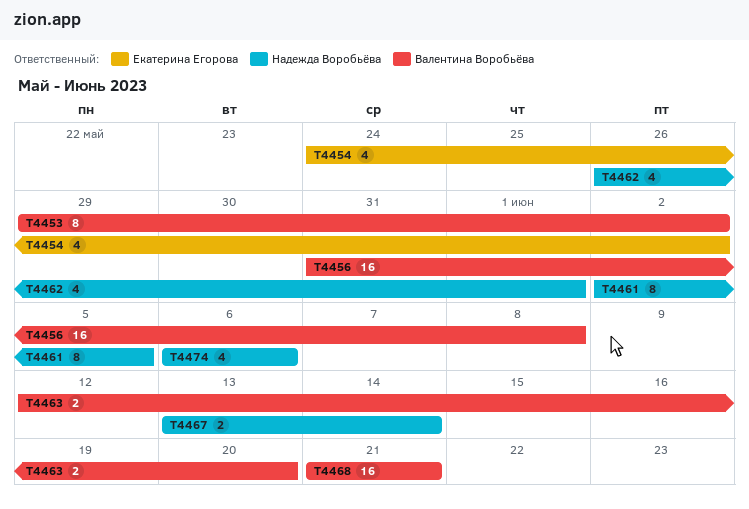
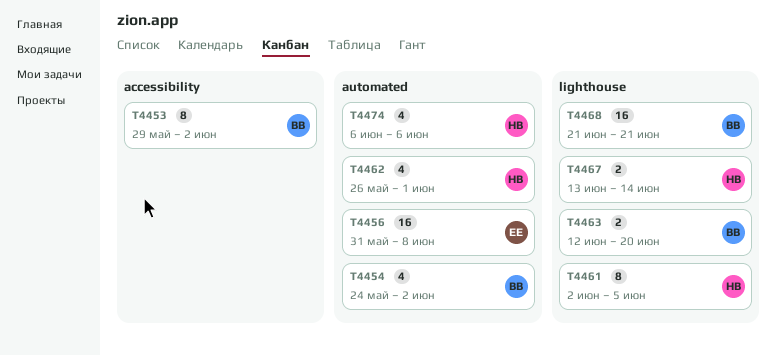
T4454, owner: Екатерина Егорова -> Валентина Воробьёва
T4456, owner: Валентина Воробьёва -> Екатерина Егорова

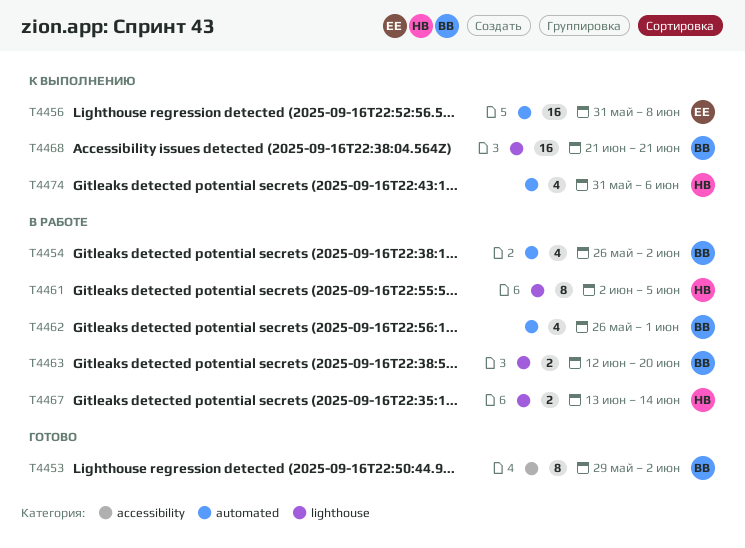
T4454, start: May 24 -> May 26
T4462, owner: НВ -> ВВ
T4474, start: Jun 6 -> May 31

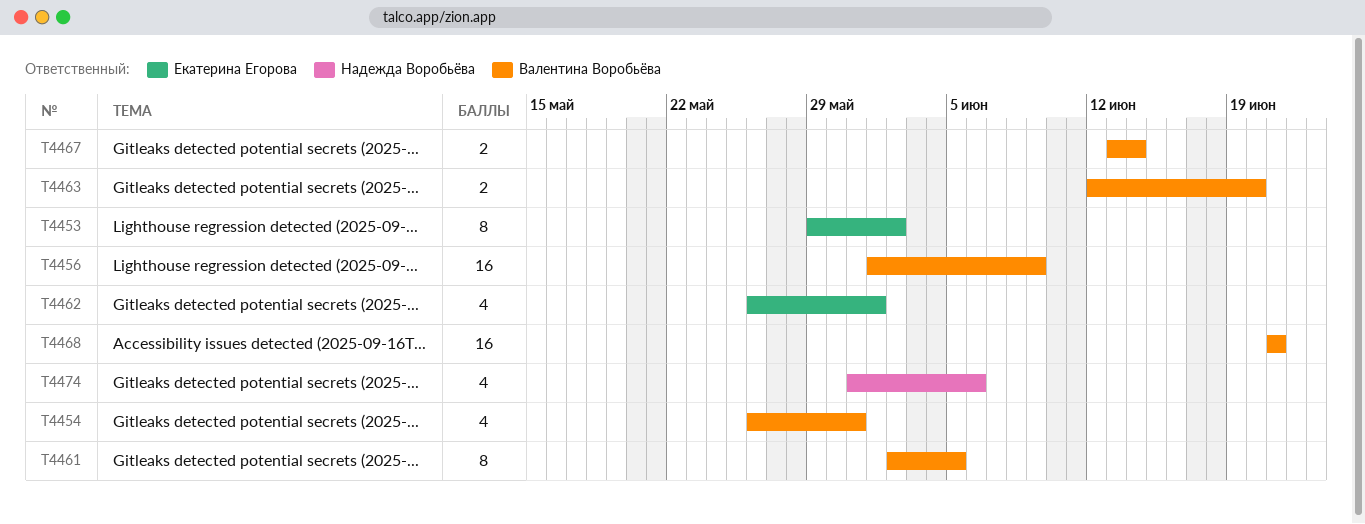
T4453, owner: Валентина Воробьёва -> Екатерина Егорова
T4454, due: Jun 2 -> May 31
T4456, owner: Екатерина Егорова -> Валентина Воробьёва
T4456, start: May 31 -> Jun 1
T4456, due: Jun 8 -> Jun 9
T4461, owner: Надежда Воробьёва -> Валентина Воробьёва
T4462, owner: Валентина Воробьёва -> Екатерина Егорова
T4467, owner: Надежда Воробьёва -> Валентина Воробьёва

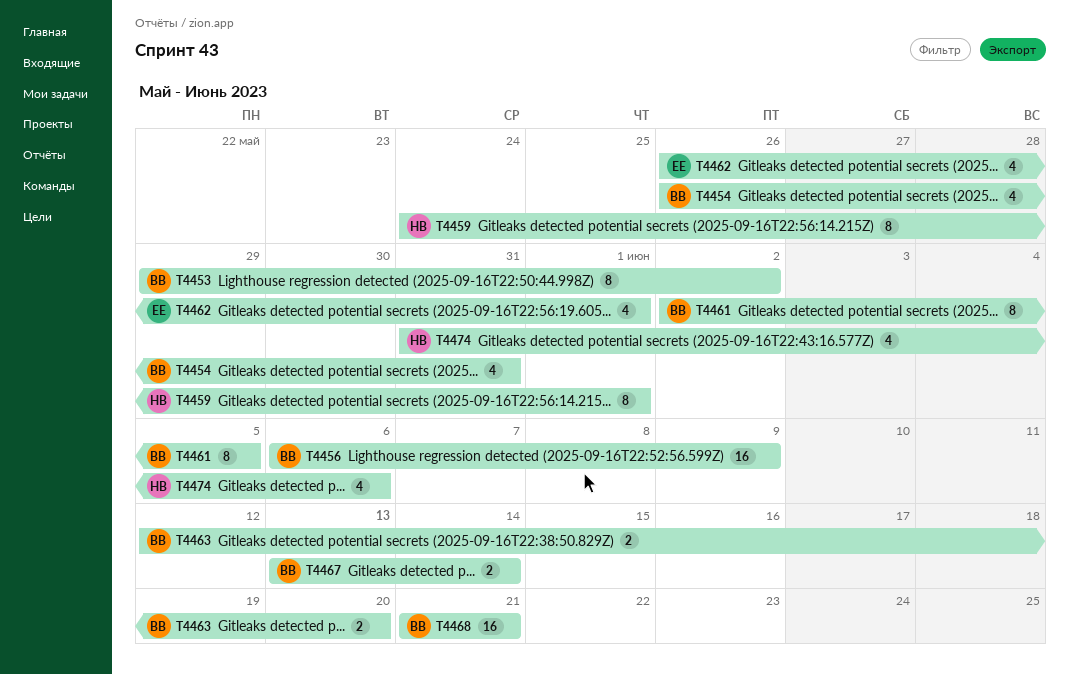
T4453, owner: Екатерина Егорова -> Валентина Воробьёва
T4456, start: Jun 1 -> Jun 6
T4459: none -> present

